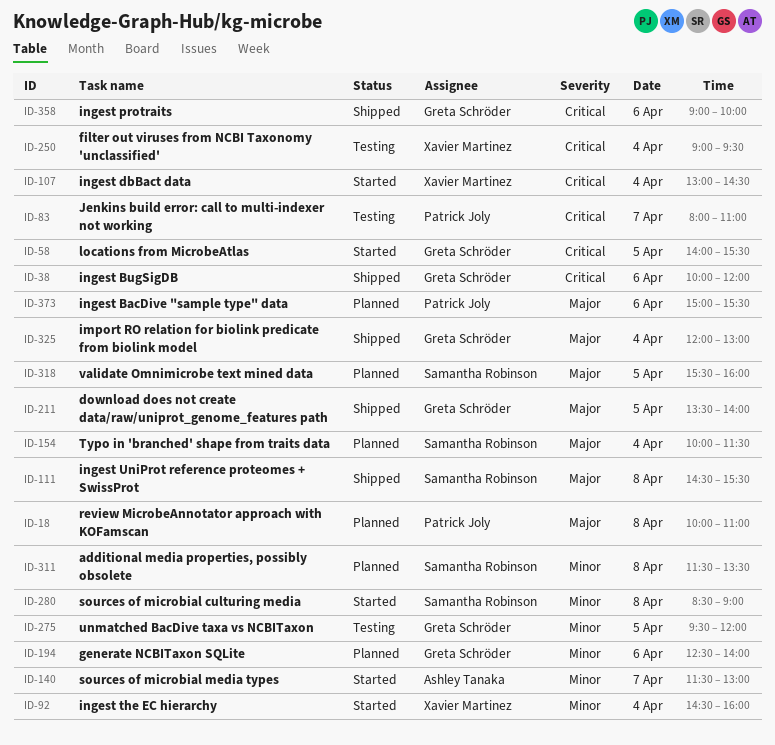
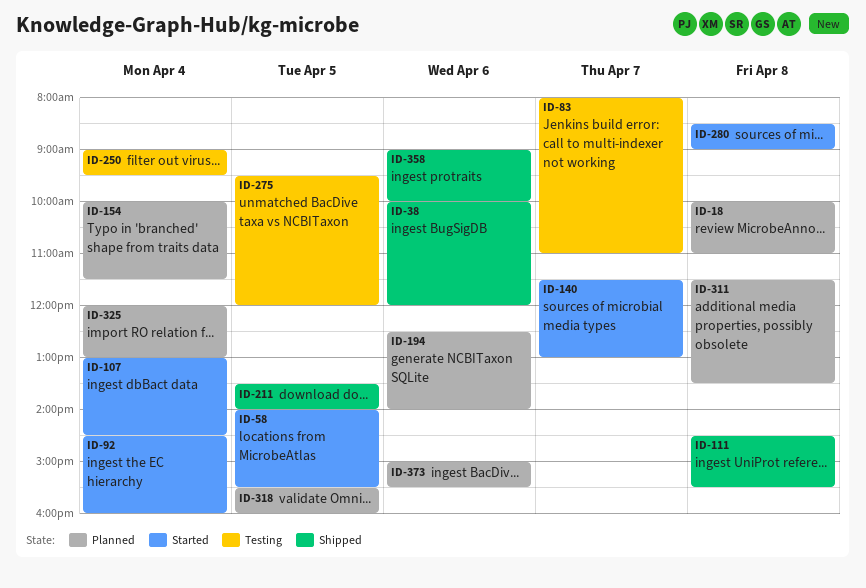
ID-325, status: Shipped -> Planned

